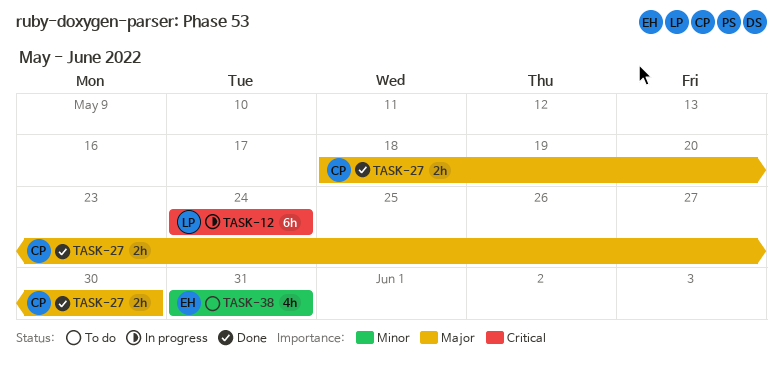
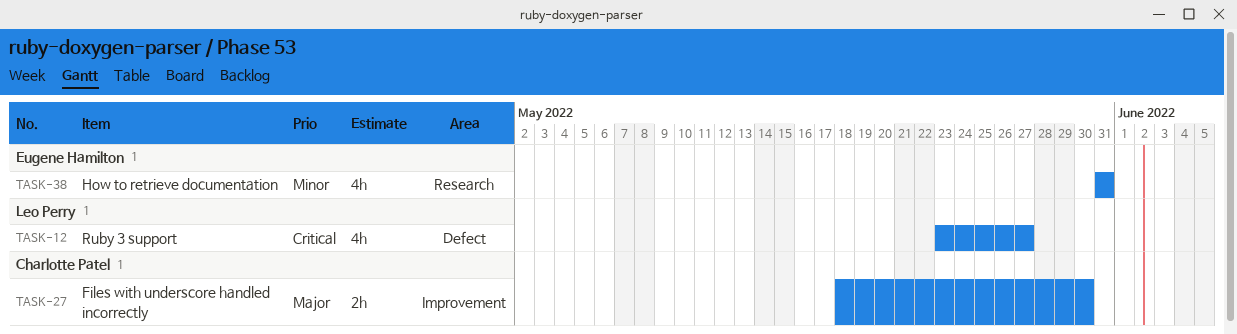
TASK-12, estimate: 6h -> 4h
TASK-12, start: May 24 -> May 23
TASK-12, due: May 24 -> May 27

